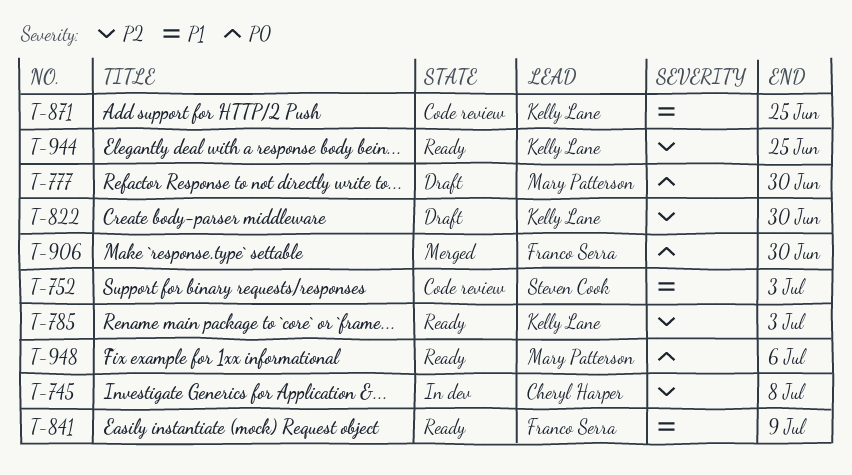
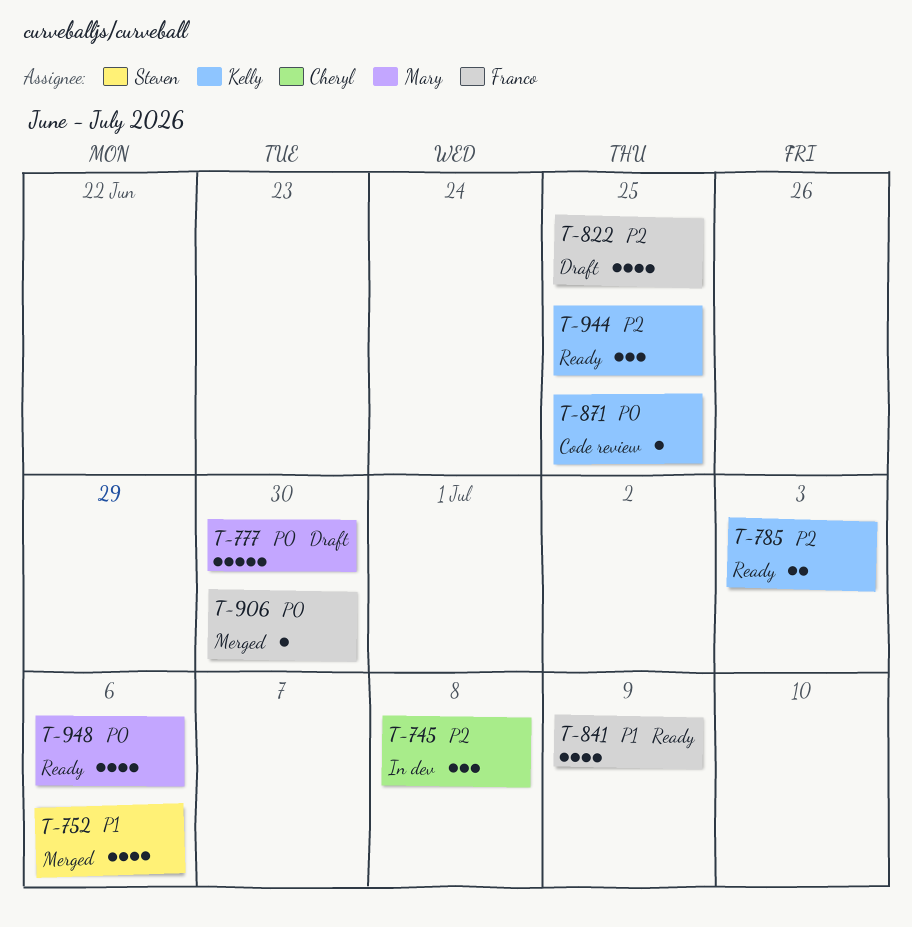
T-752, status: Code review -> Merged
T-752, due: Jul 3 -> Jul 6
T-822, owner: Kelly Lane -> Franco Serra
T-822, due: Jun 30 -> Jun 25
T-871, priority: P1 -> P0

